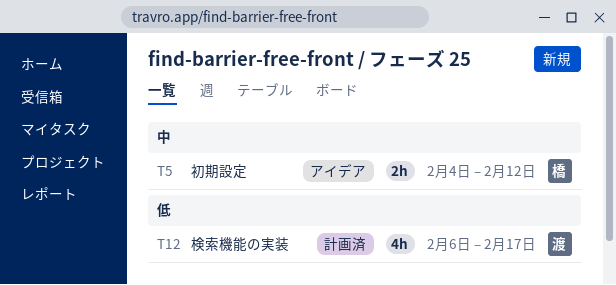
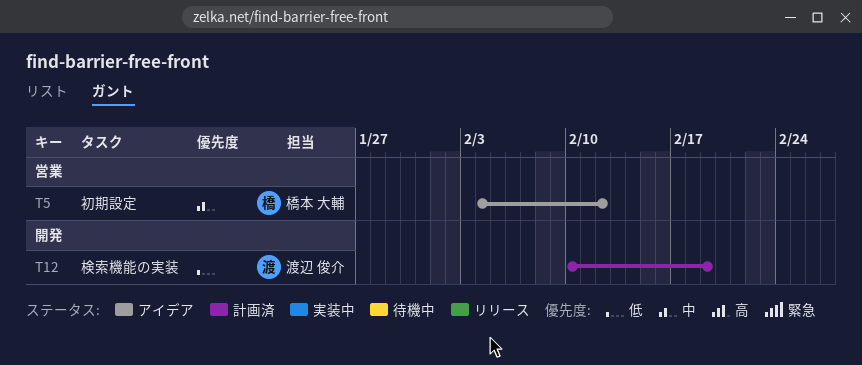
T12, start: Feb 6 -> Feb 10
T12, due: Feb 17 -> Feb 19

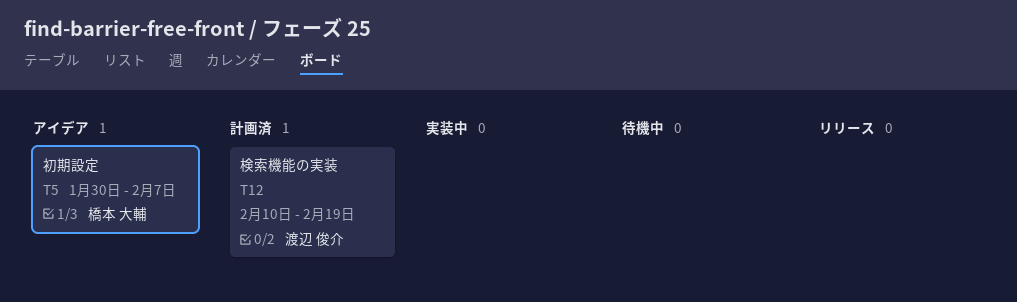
T5, start: Feb 4 -> Jan 30
T5, due: Feb 12 -> Feb 7

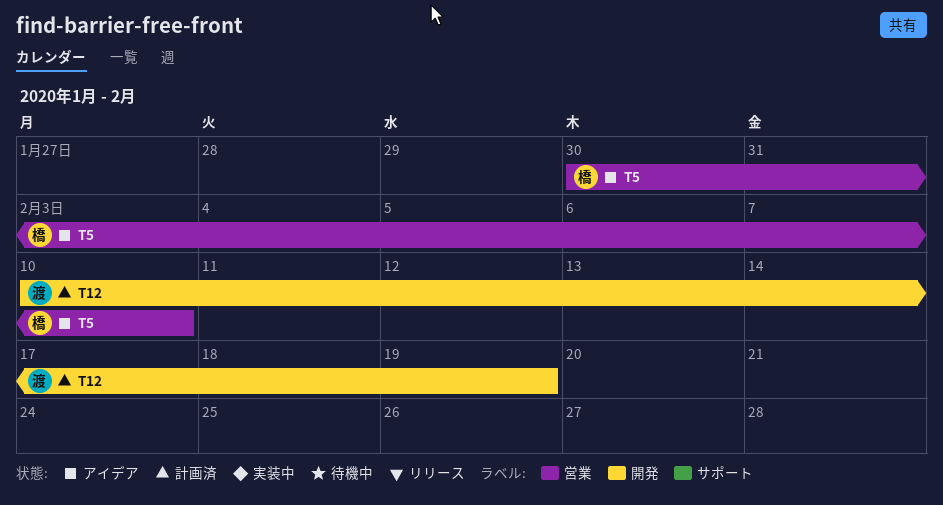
T5, due: Feb 7 -> Feb 10

